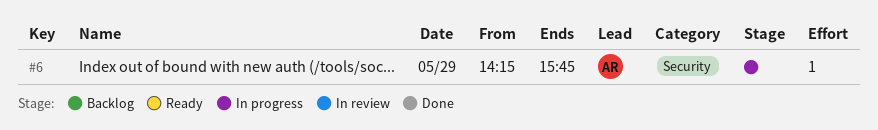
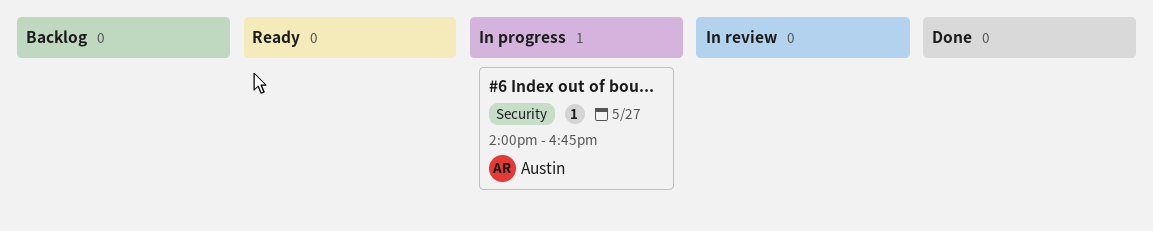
#6, day: May 29 -> May 27
#6, begins: 14:15 -> 14:00
#6, ends: 15:45 -> 16:45

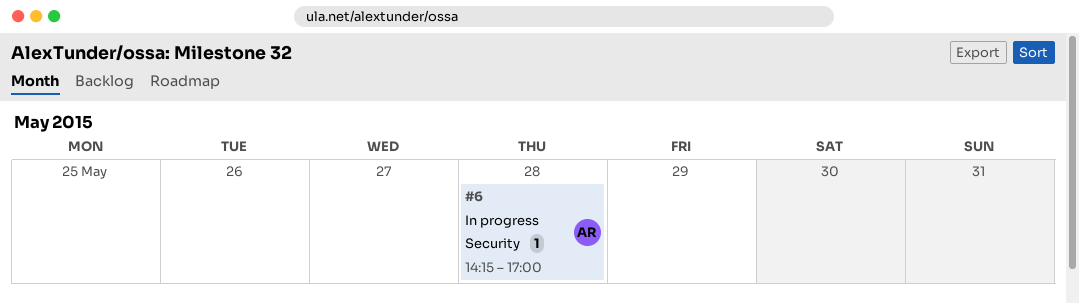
#6, day: May 27 -> May 28
#6, begins: 14:00 -> 14:15
#6, ends: 16:45 -> 17:00

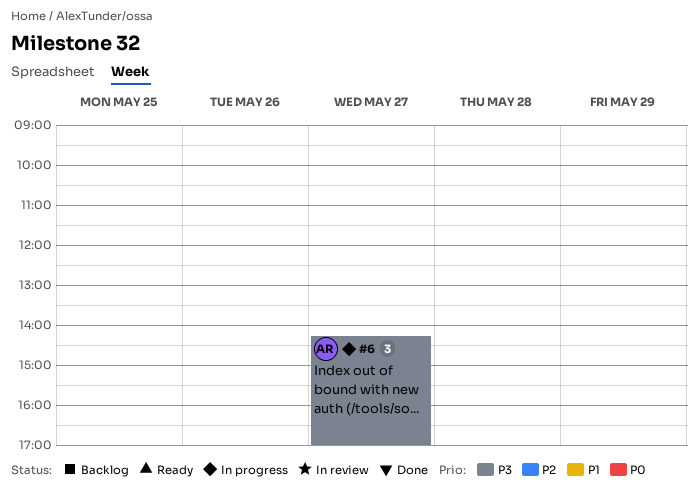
#6, estimate: 1 -> 3
#6, day: May 28 -> May 27

